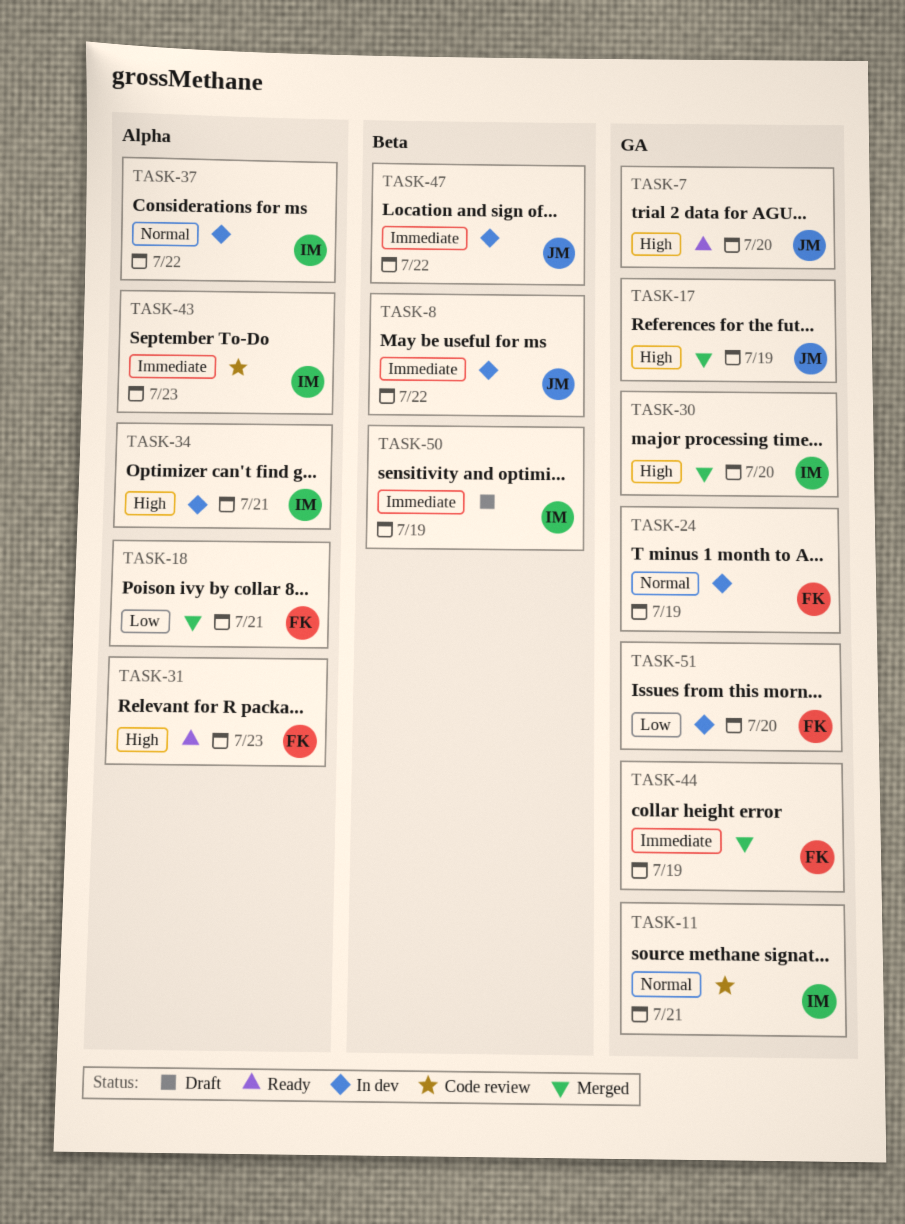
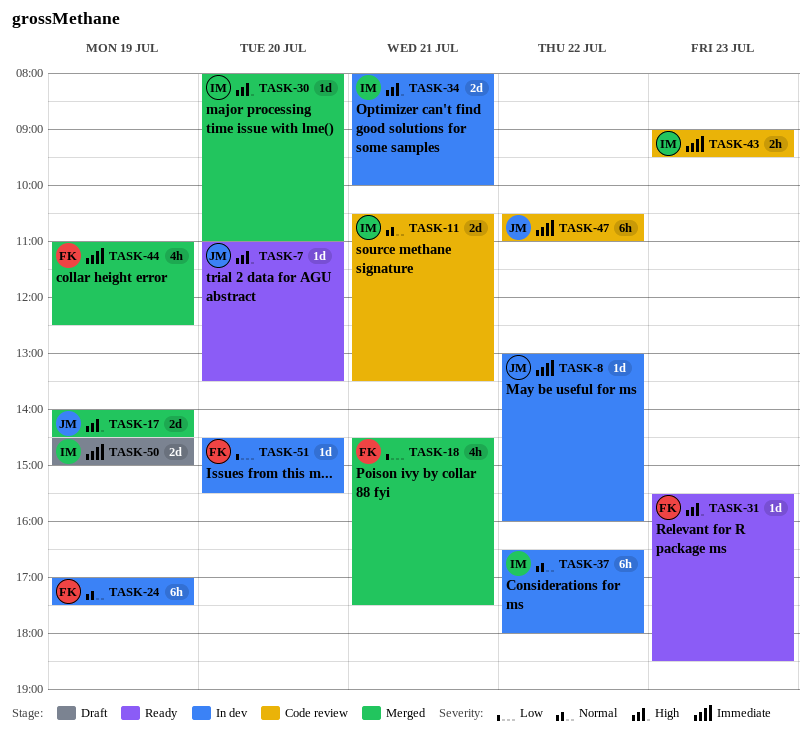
TASK-47, status: In dev -> Code review

